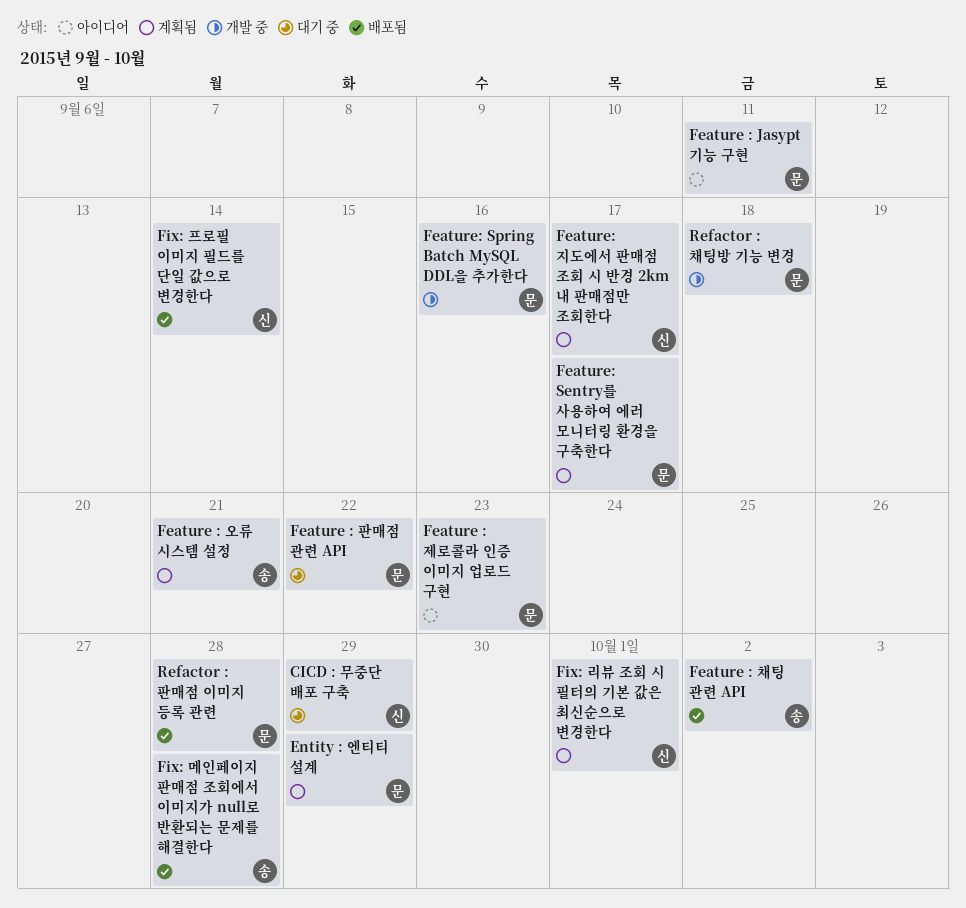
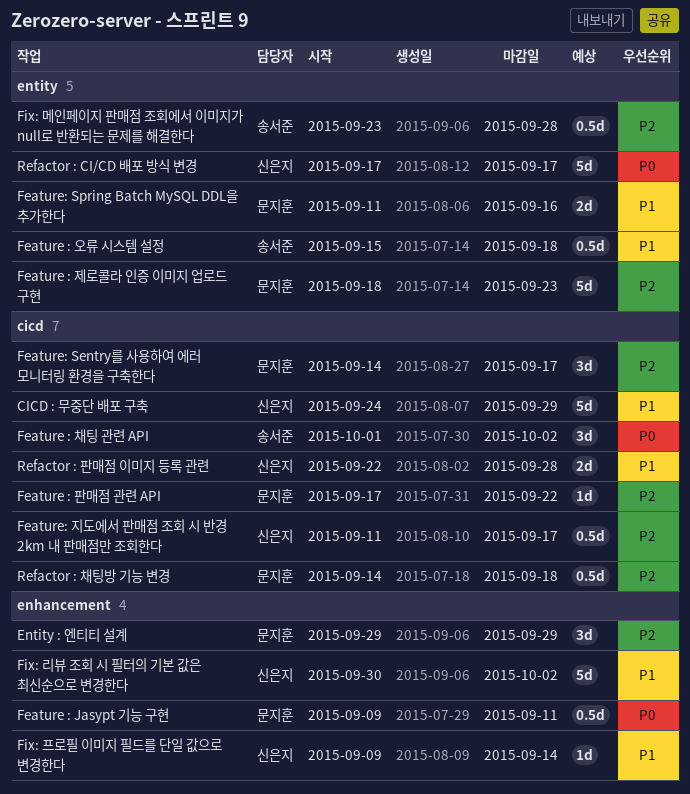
Feature : 오류 시스템 설정, due: Sep 21 -> Sep 18
Fix: 리뷰 조회 시 필터의 기본 값은 최신순으로 변경한다, due: Oct 1 -> Oct 2
Refactor : CI/CD 배포 방식 변경: none -> present
Refactor : 판매점 이미지 등록 관련, owner: 문지훈 -> 신은지

